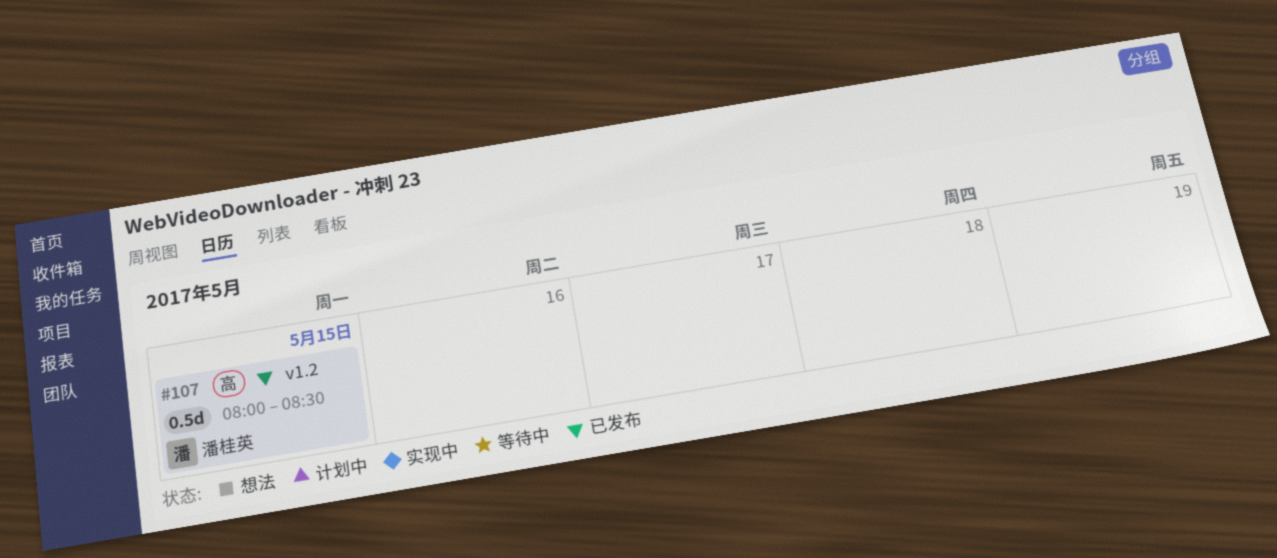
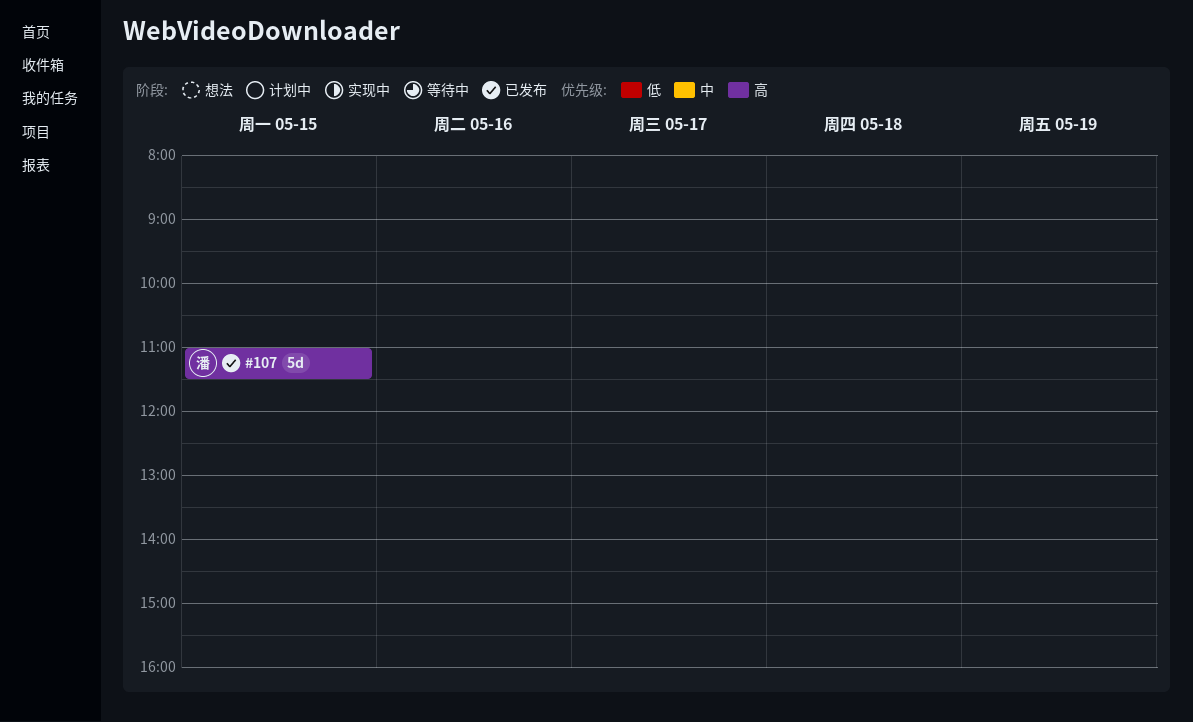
#107, estimate: 0.5d -> 5d
#107, begins: 08:00 -> 11:00
#107, ends: 08:30 -> 11:30

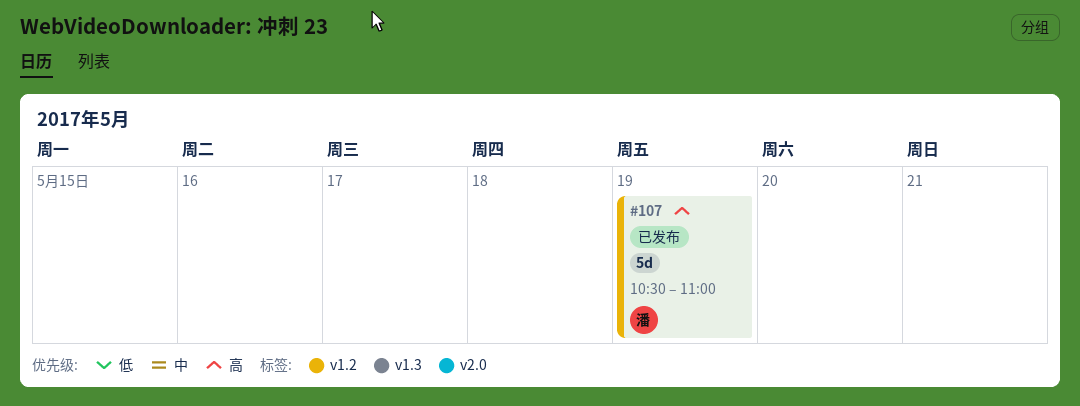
#107, day: May 15 -> May 19
#107, begins: 11:00 -> 10:30
#107, ends: 11:30 -> 11:00

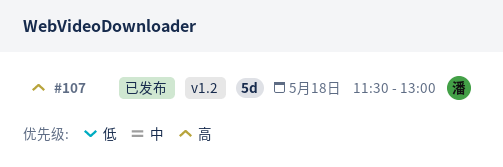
#107, day: May 19 -> May 18
#107, begins: 10:30 -> 11:30
#107, ends: 11:00 -> 13:00

